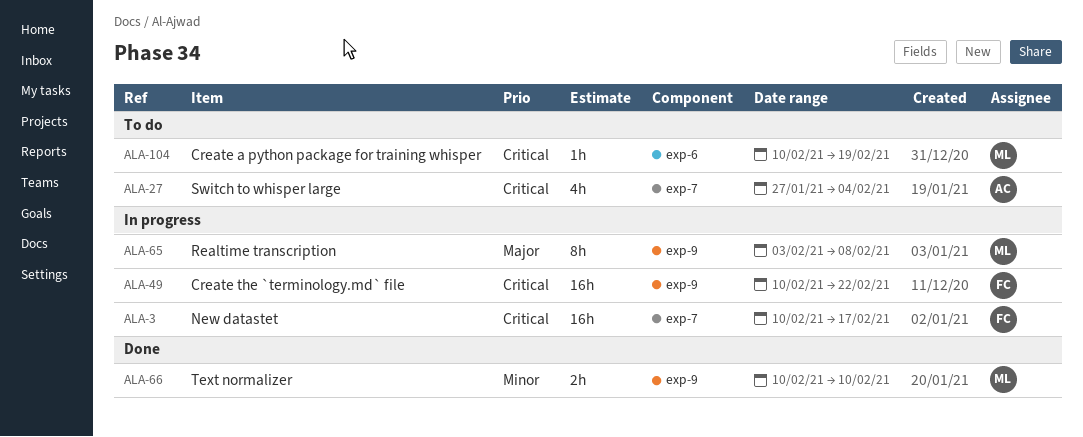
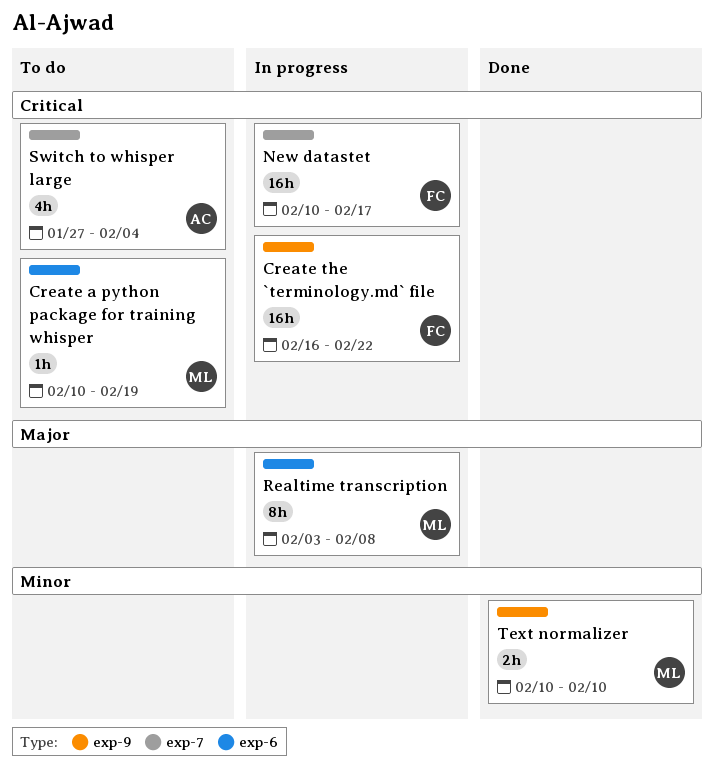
Create the `terminology.md` file, start: Feb 10 -> Feb 16
Realtime transcription, label: exp-9 -> exp-6

